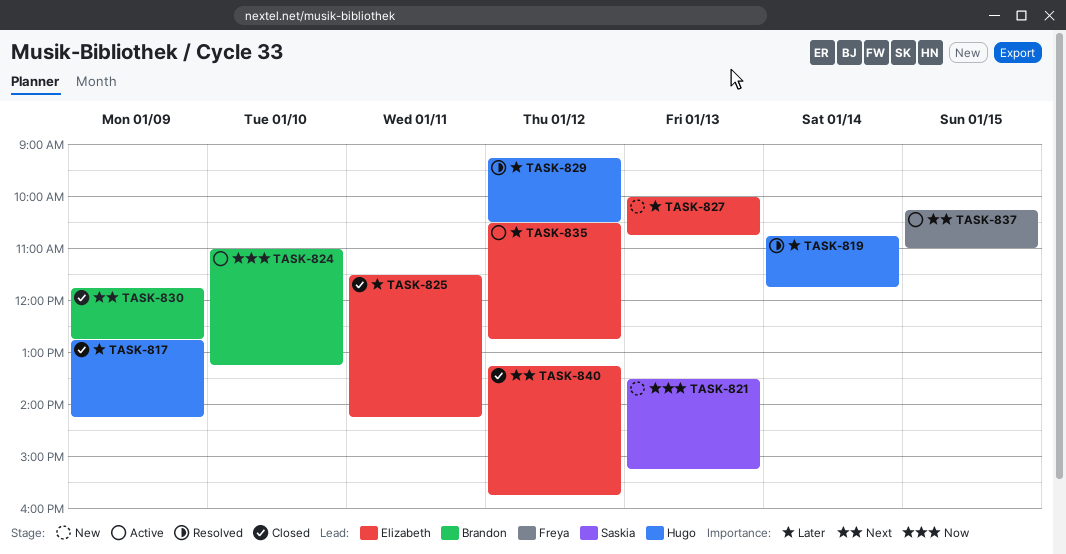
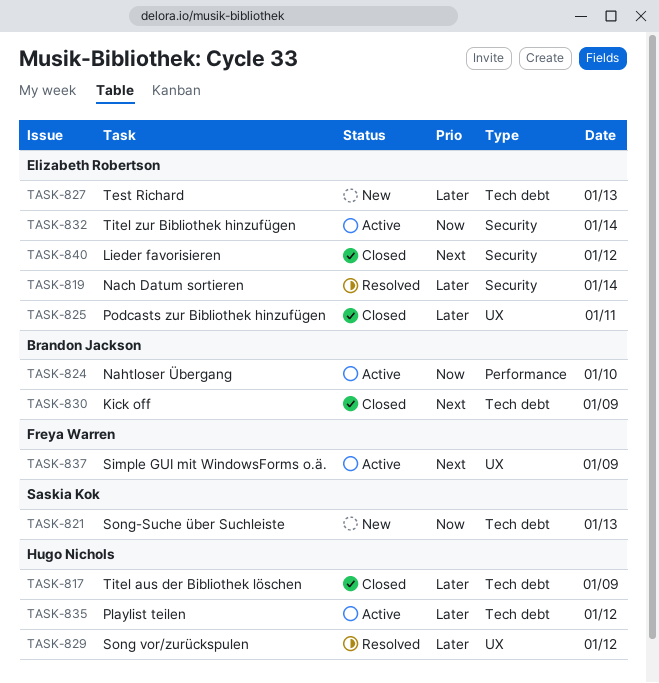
TASK-819, owner: Hugo Nichols -> Elizabeth Robertson
TASK-832: none -> present
TASK-835, owner: Elizabeth Robertson -> Hugo Nichols
TASK-837, day: Jan 15 -> Jan 9

